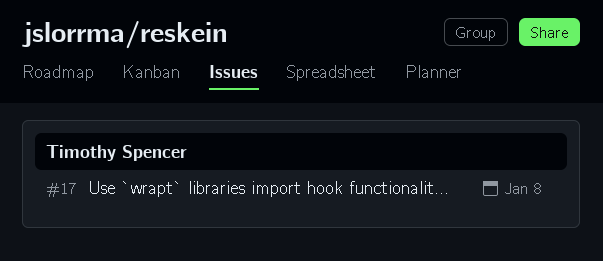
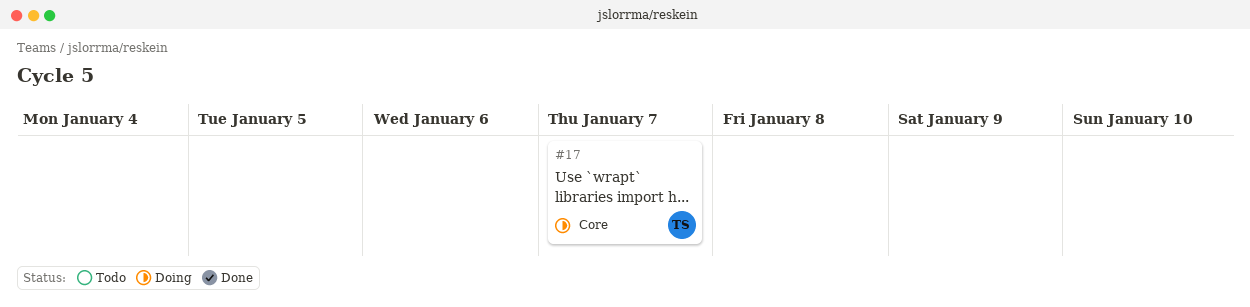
#17, due: Jan 8 -> Jan 7

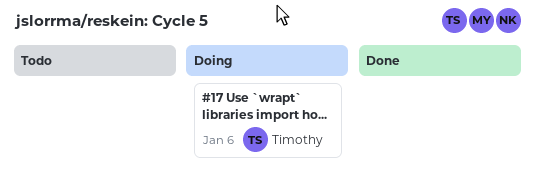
#17, due: Jan 7 -> Jan 6

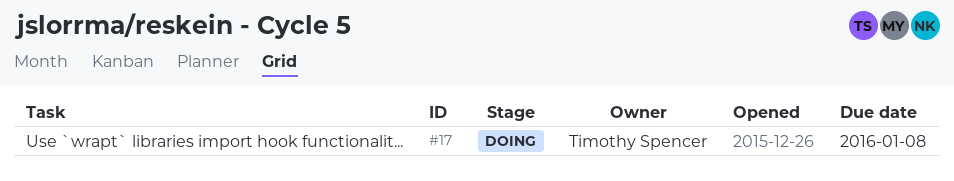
#17, due: Jan 6 -> Jan 8

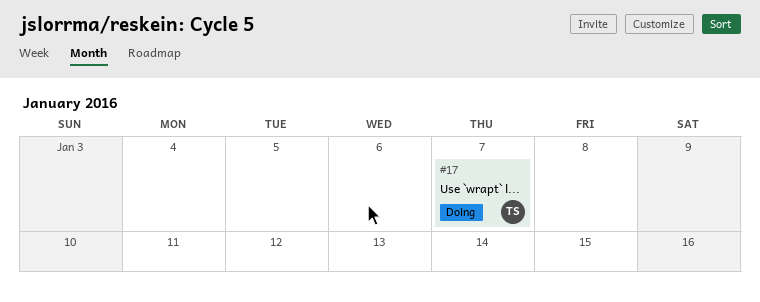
#17, due: Jan 8 -> Jan 7

